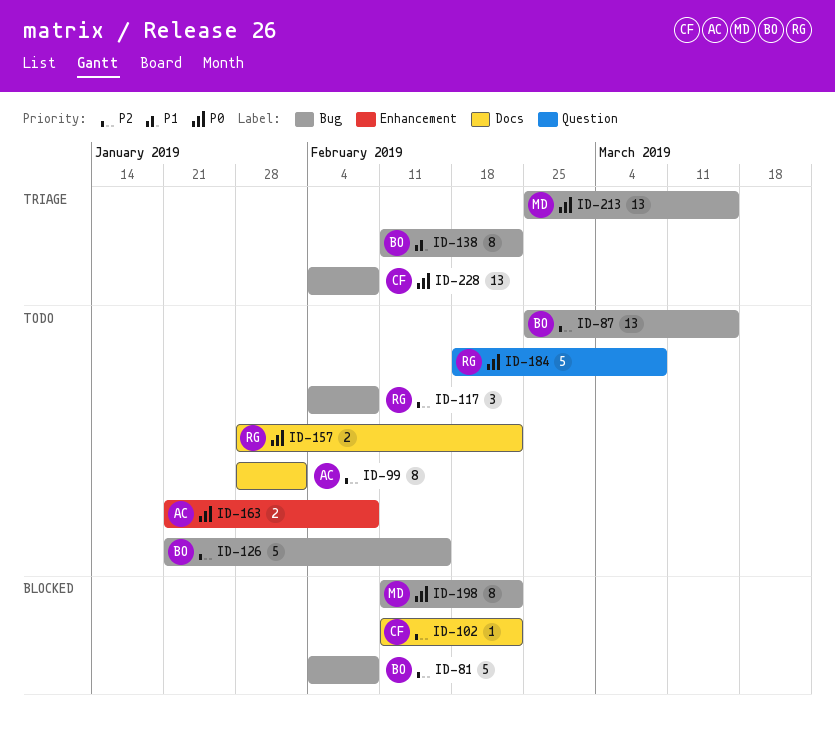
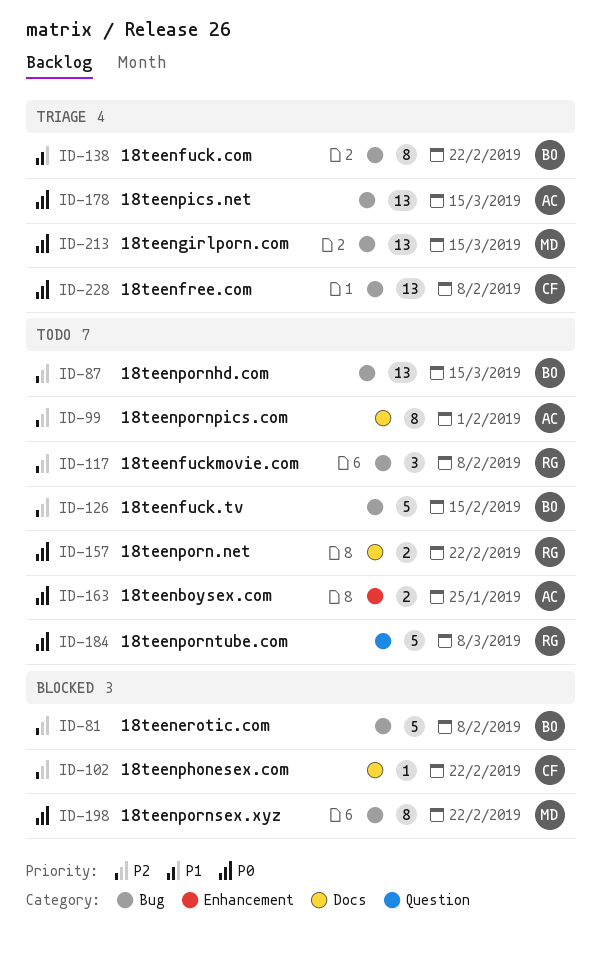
ID-163, due: Feb 8 -> Jan 25
ID-178: none -> present

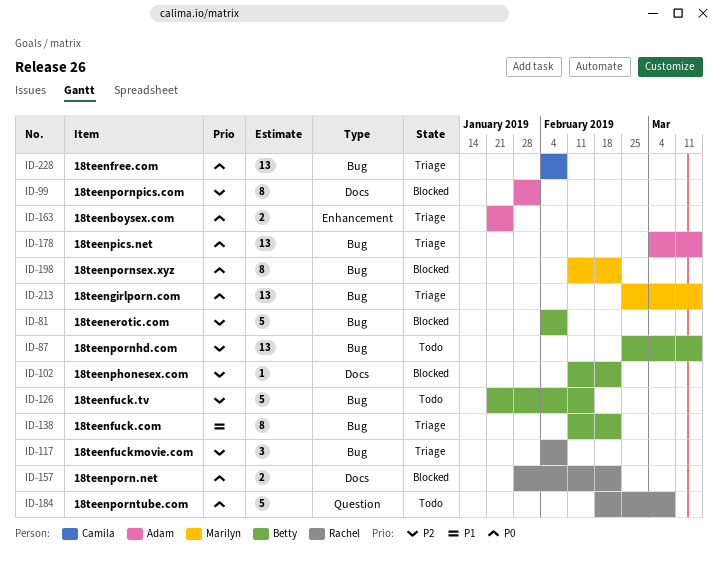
ID-99, status: Todo -> Blocked
ID-102, owner: Camila -> Betty
ID-117, status: Todo -> Triage
ID-157, status: Todo -> Blocked
ID-163, status: Todo -> Triage

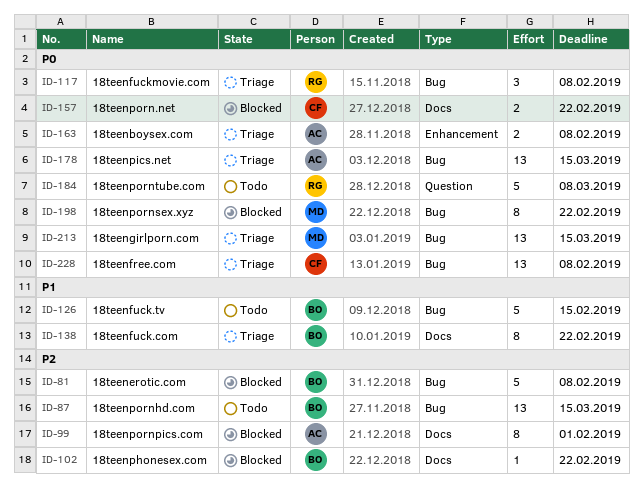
ID-117, priority: P2 -> P0
ID-126, priority: P2 -> P1
ID-138, label: Bug -> Docs
ID-157, owner: Rachel -> Camila
ID-163, due: Jan 25 -> Feb 8

